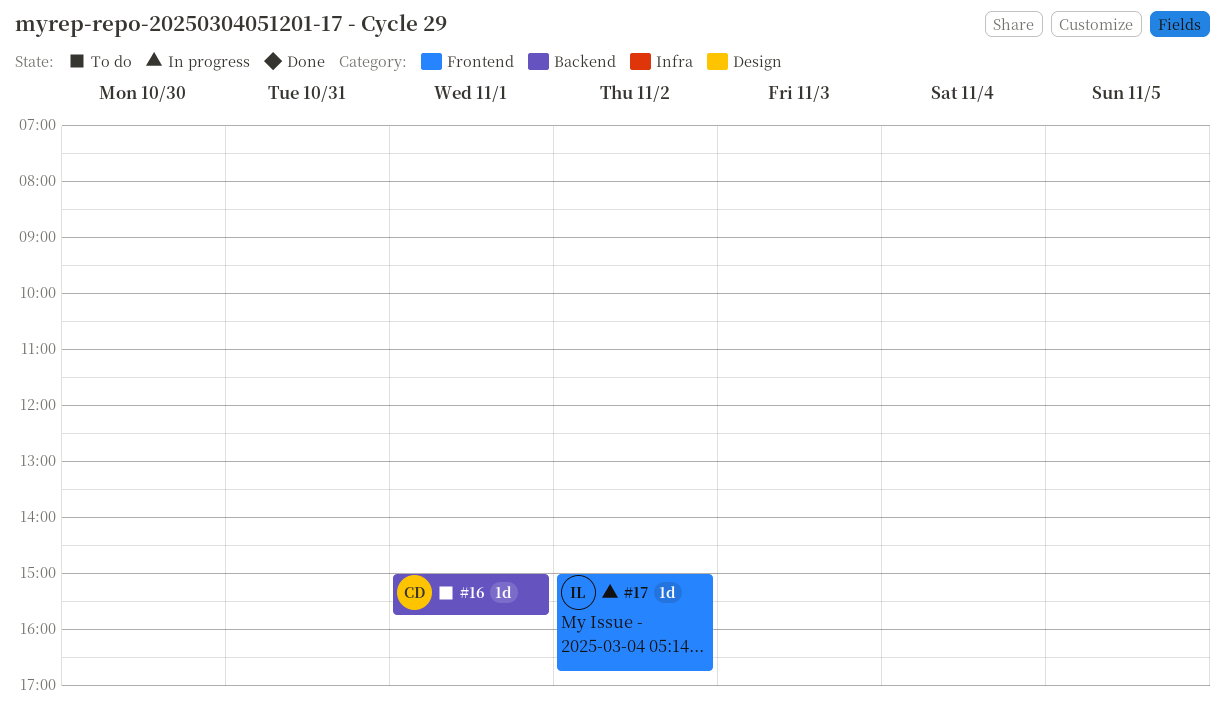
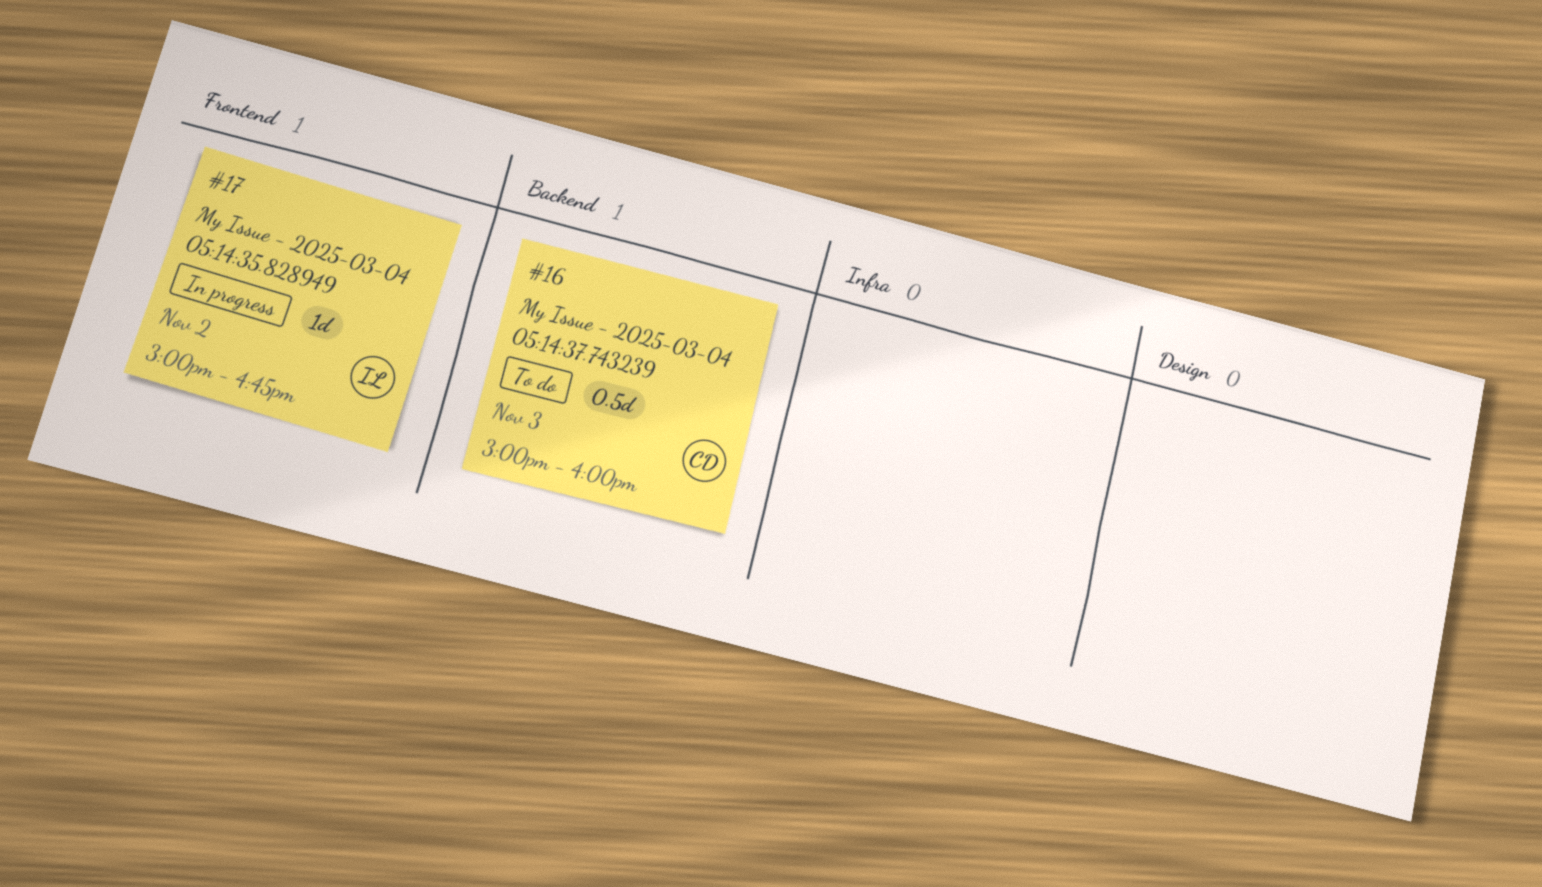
#16, estimate: 1d -> 0.5d
#16, day: Nov 1 -> Nov 3
#16, ends: 15:45 -> 16:00

